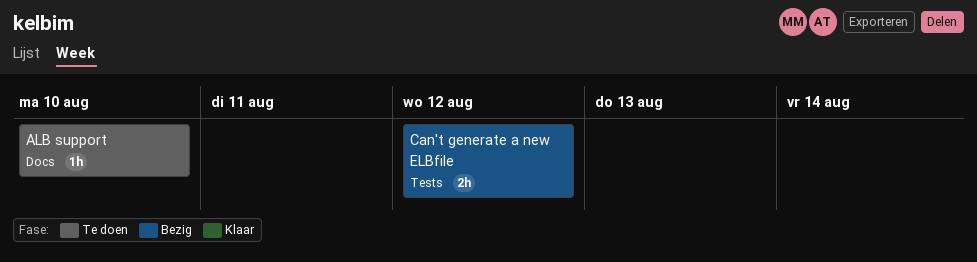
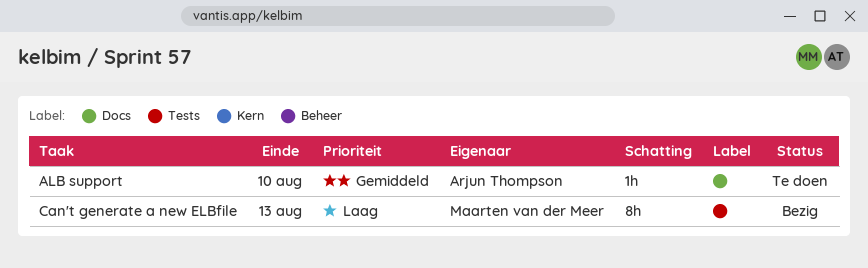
Can't generate a new ELBfile, estimate: 2h -> 8h
Can't generate a new ELBfile, due: Aug 12 -> Aug 13

